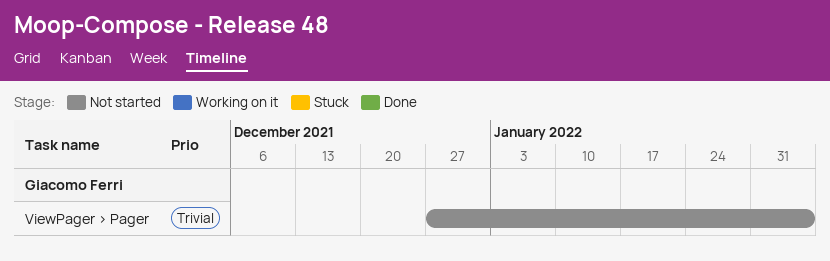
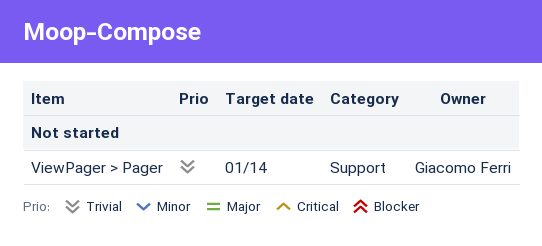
ViewPager > Pager, due: Feb 4 -> Jan 14

